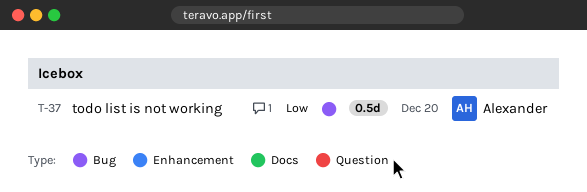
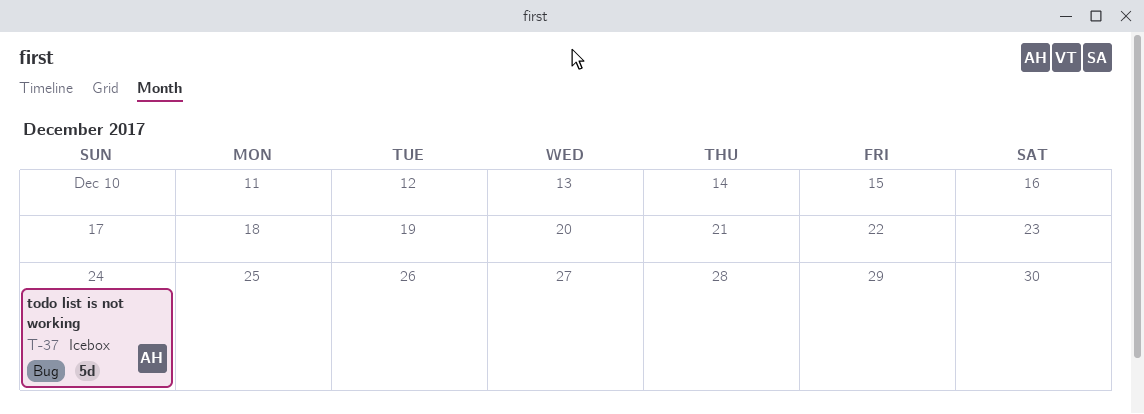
T-37, estimate: 0.5d -> 5d
T-37, due: Dec 20 -> Dec 24

